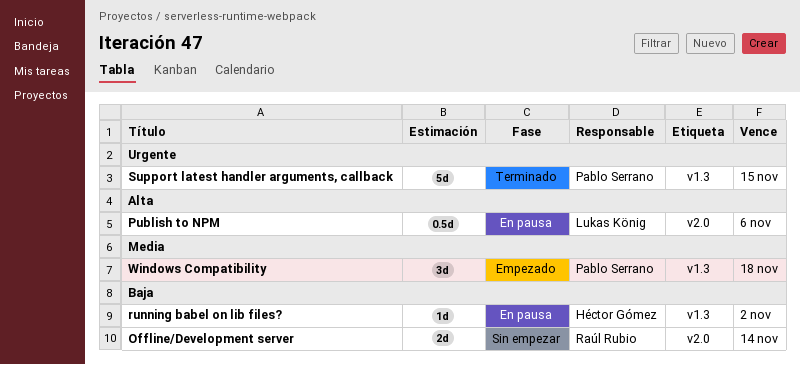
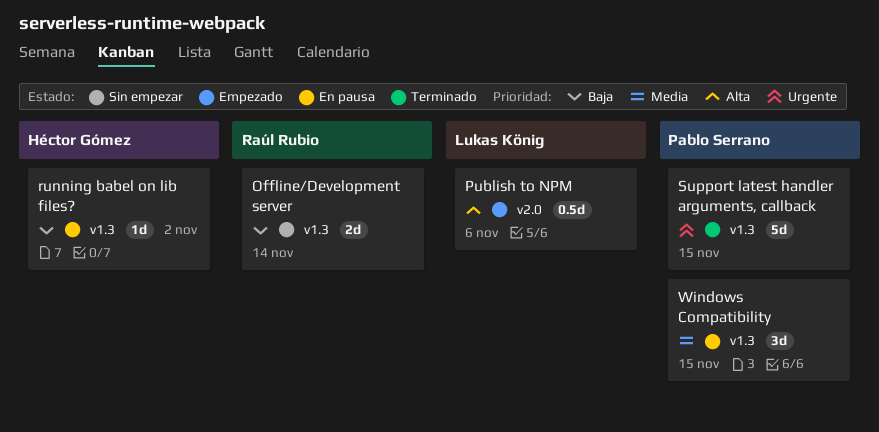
Offline/Development server, label: v2.0 -> v1.3
Publish to NPM, status: En pausa -> Empezado
Windows Compatibility, status: Empezado -> En pausa
Windows Compatibility, due: Nov 18 -> Nov 15

